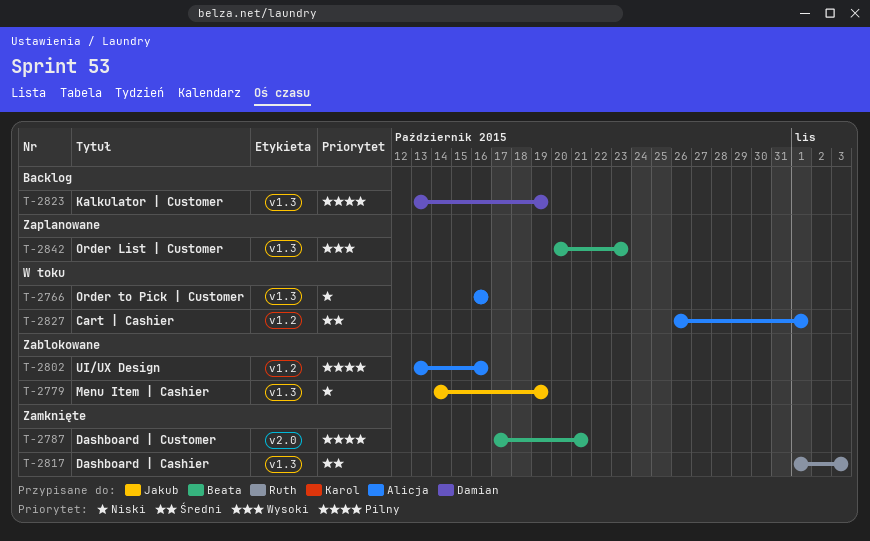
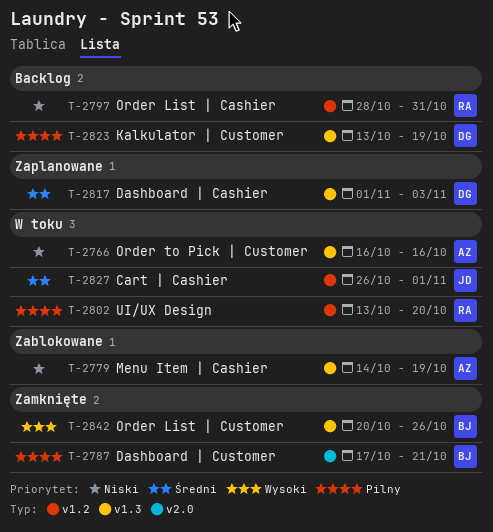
T-2779, owner: Jakub -> Alicja
T-2797: none -> present
T-2802, status: Zablokowane -> W toku
T-2802, owner: Alicja -> Ruth
T-2802, due: Oct 16 -> Oct 20
T-2817, status: Zamknięte -> Zaplanowane
T-2817, owner: Ruth -> Damian
T-2827, owner: Alicja -> Jakub
T-2842, status: Zaplanowane -> Zamknięte
T-2842, due: Oct 23 -> Oct 26

